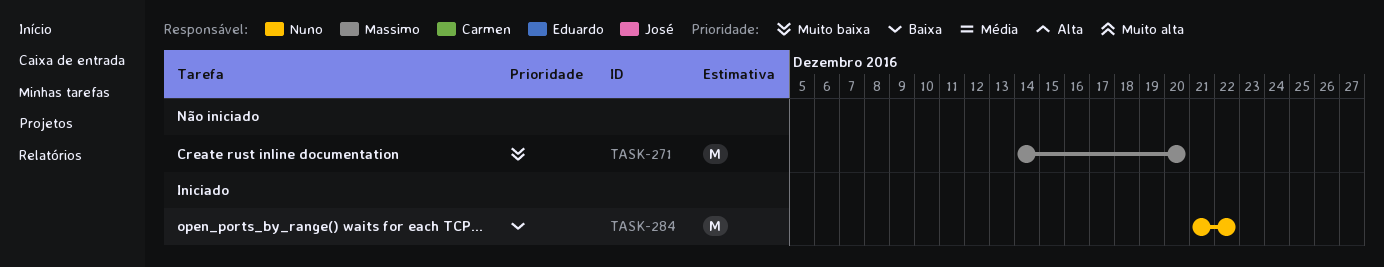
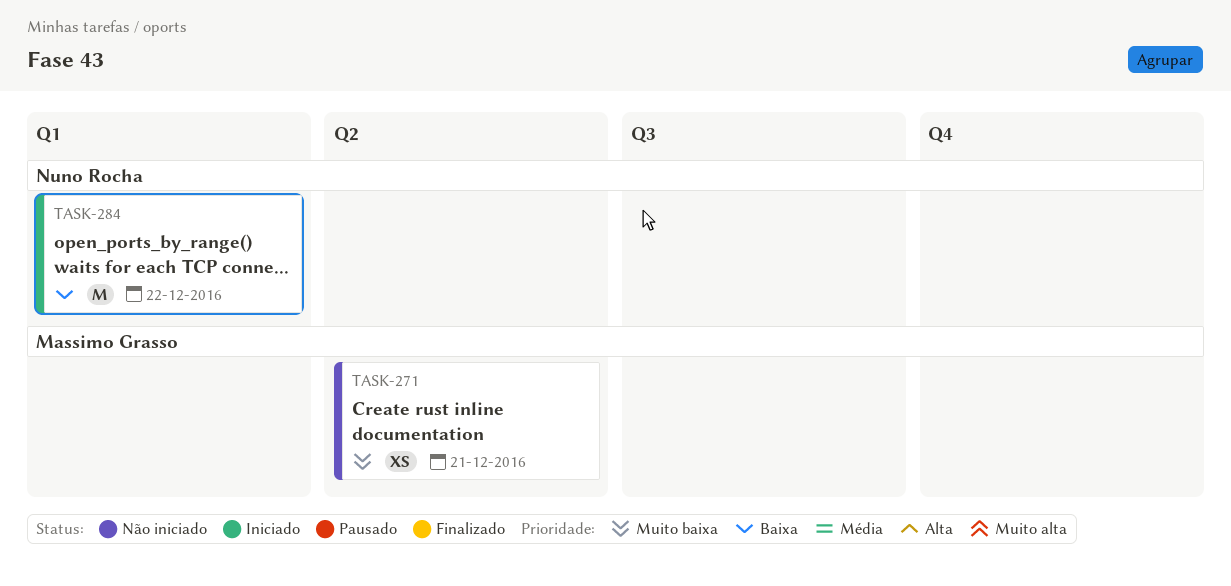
TASK-271, estimate: M -> XS
TASK-271, due: Dec 20 -> Dec 21

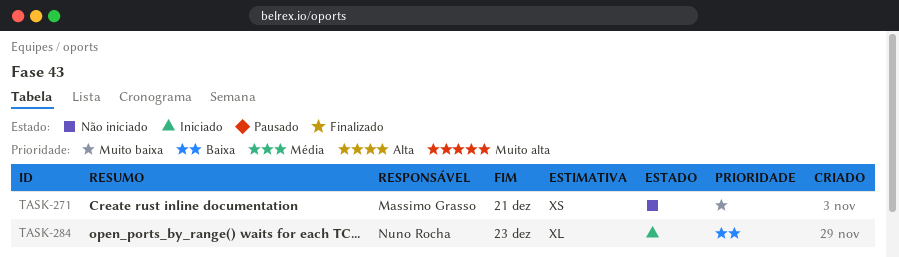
TASK-284, estimate: M -> XL
TASK-284, due: Dec 22 -> Dec 23

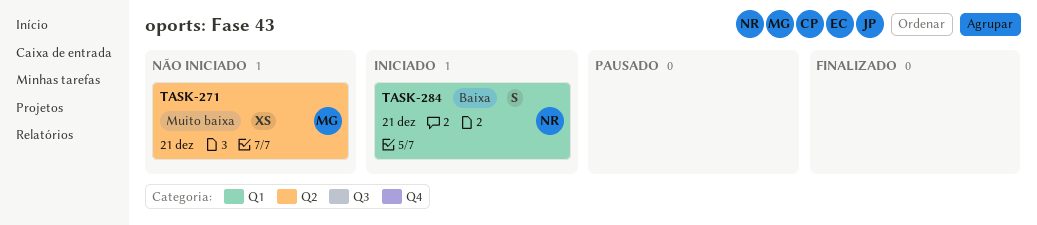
TASK-284, estimate: XL -> S
TASK-284, due: Dec 23 -> Dec 21

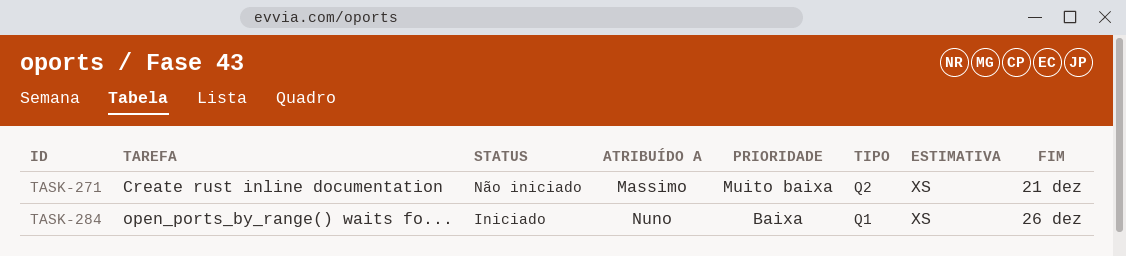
TASK-284, estimate: S -> XS
TASK-284, due: Dec 21 -> Dec 26

